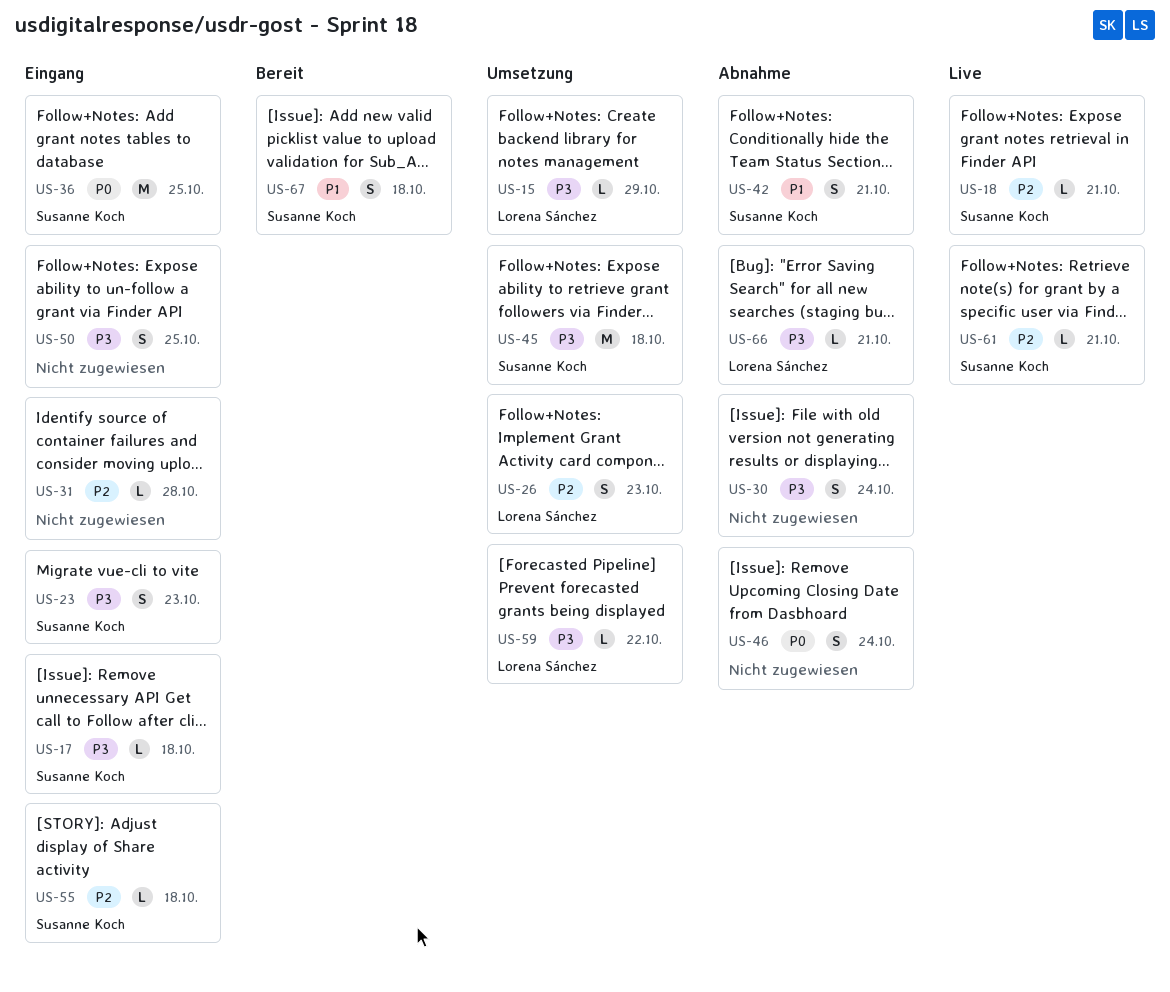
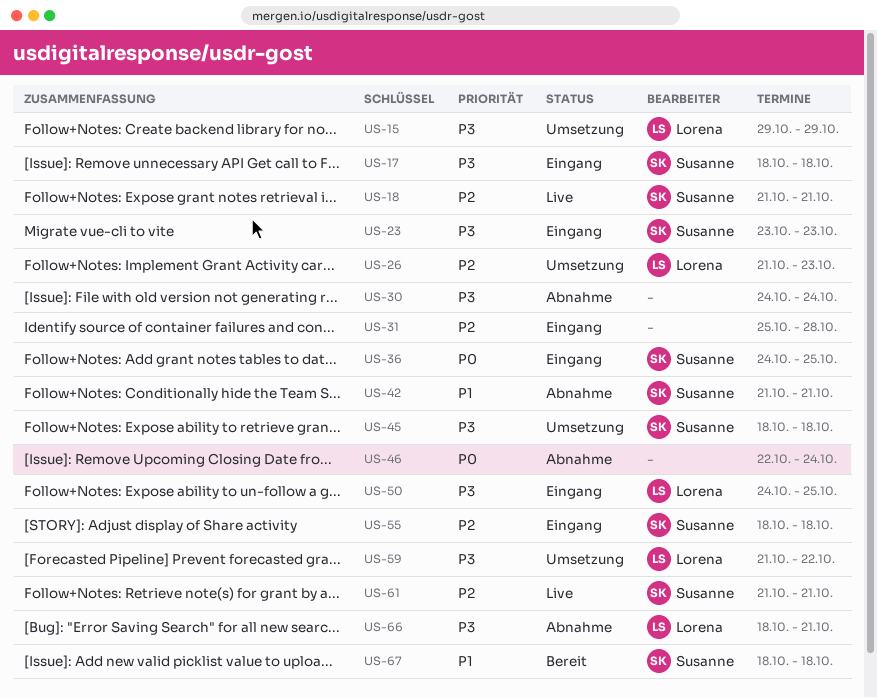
US-50, owner: none -> Lorena Sánchez

